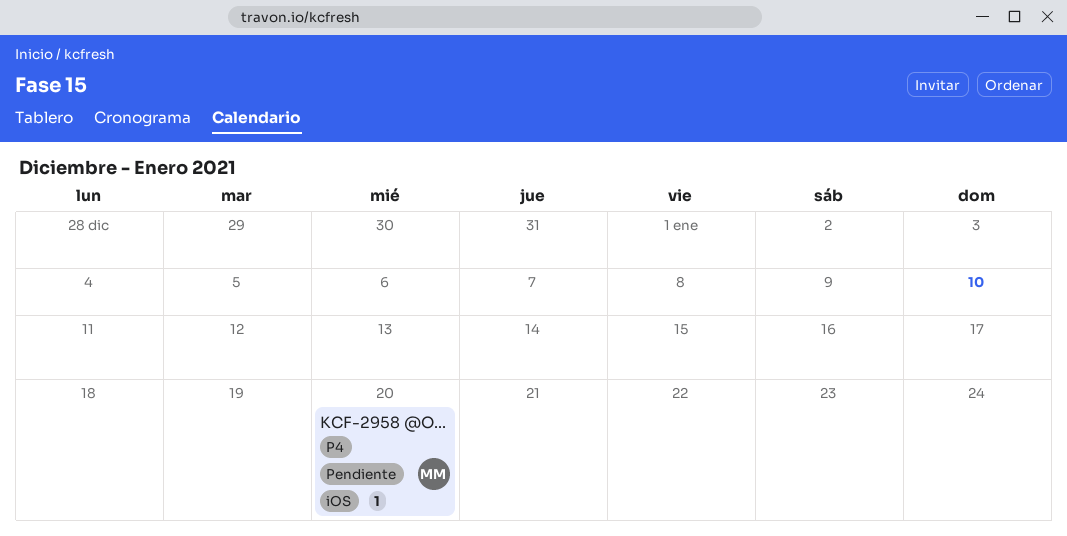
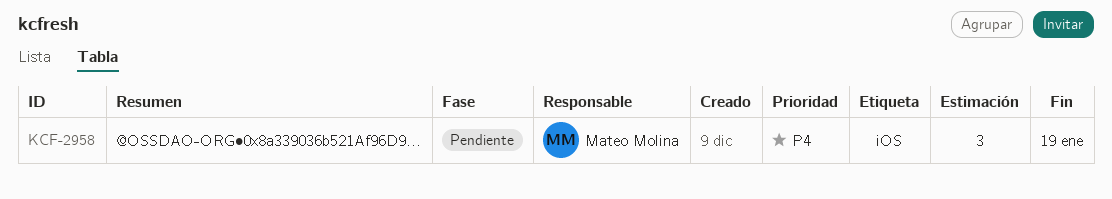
KCF-2958, estimate: 1 -> 3
KCF-2958, due: Jan 20 -> Jan 19

